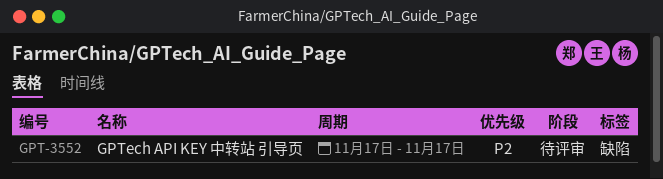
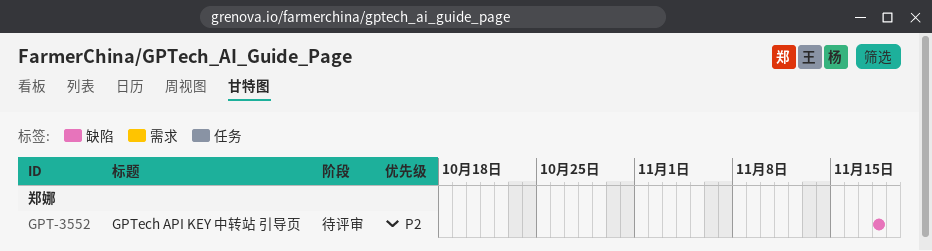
GPT-3552, start: Nov 17 -> Nov 18
GPT-3552, due: Nov 17 -> Nov 18

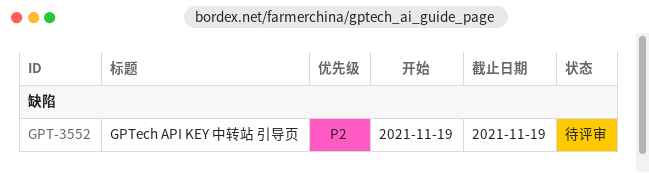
GPT-3552, start: Nov 18 -> Nov 19
GPT-3552, due: Nov 18 -> Nov 19

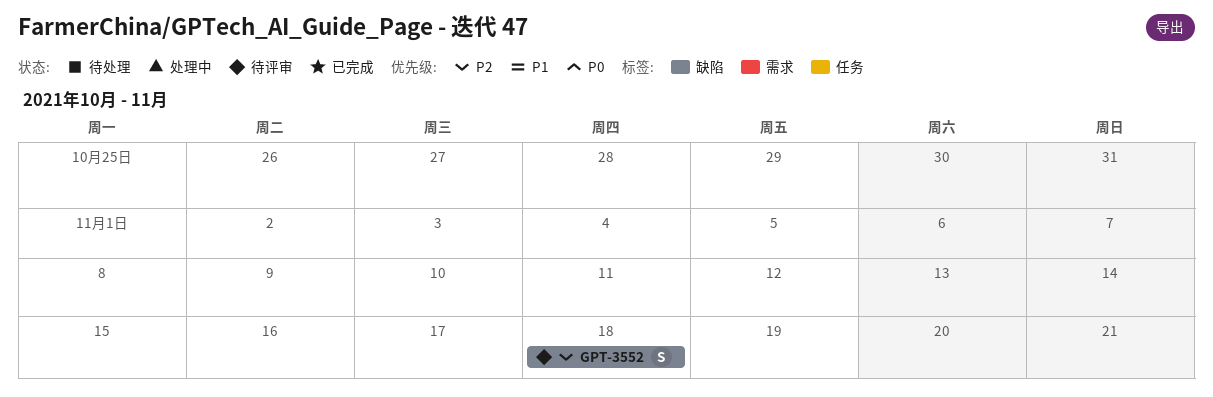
GPT-3552, start: Nov 19 -> Nov 18
GPT-3552, due: Nov 19 -> Nov 18

